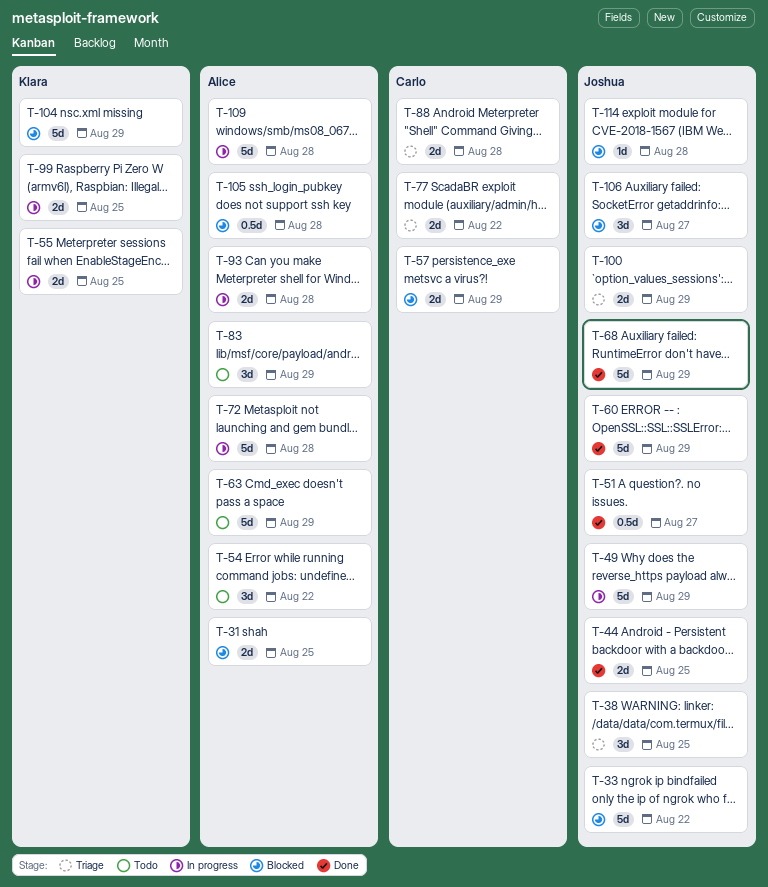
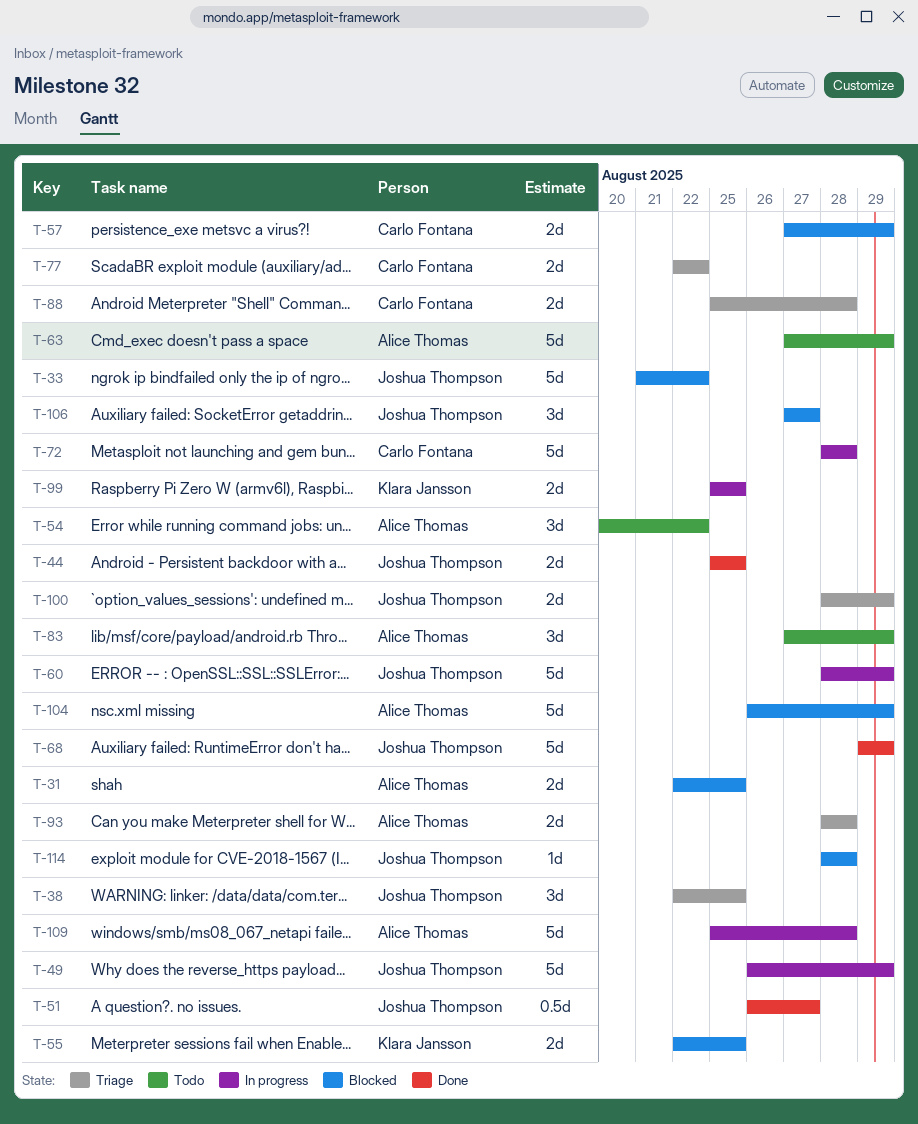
T-55, status: In progress -> Blocked
T-60, status: Done -> In progress
T-72, owner: Alice Thomas -> Carlo Fontana
T-93, status: In progress -> Triage
T-104, owner: Klara Jansson -> Alice Thomas
T-105: present -> none

